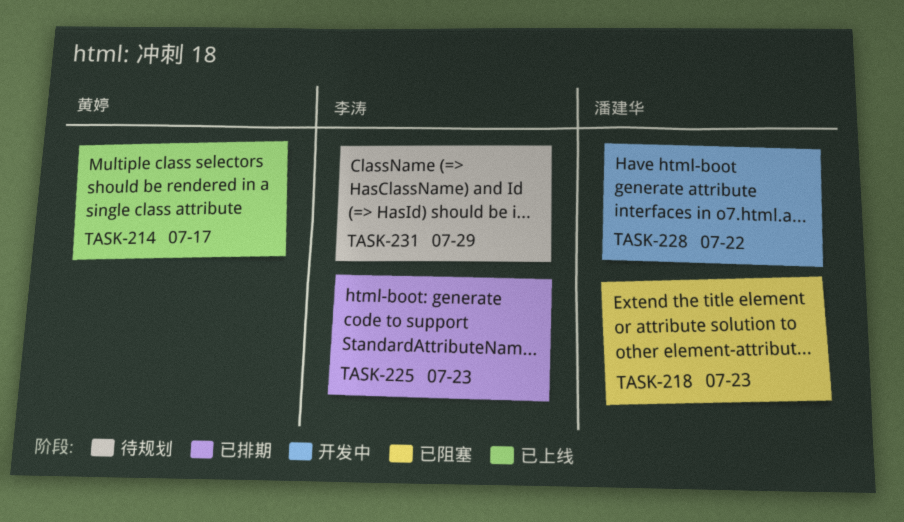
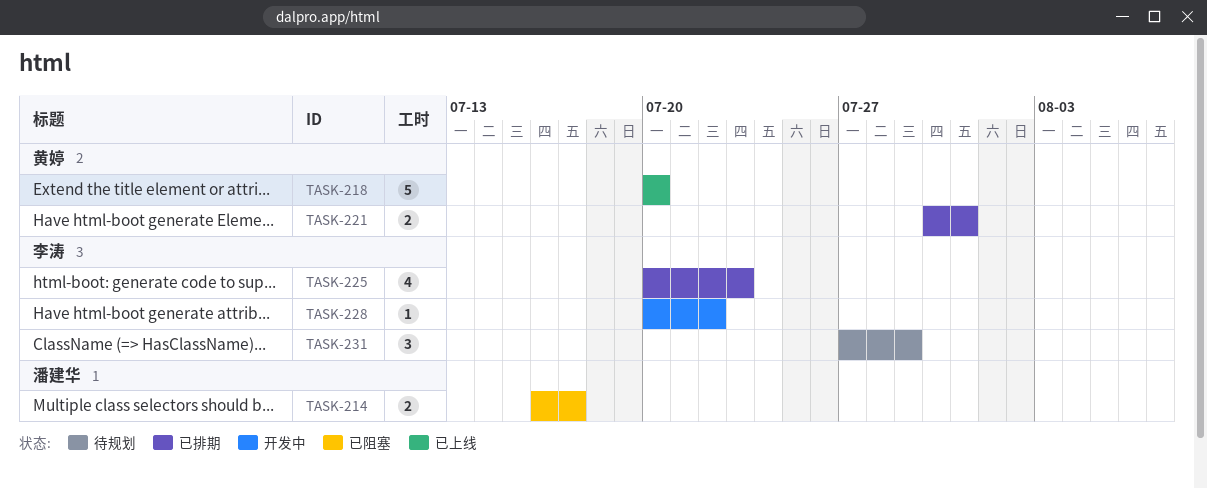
TASK-214, status: 已上线 -> 已阻塞
TASK-214, owner: 黄婷 -> 潘建华
TASK-218, status: 已阻塞 -> 已上线
TASK-218, owner: 潘建华 -> 黄婷
TASK-218, due: Jul 23 -> Jul 20
TASK-221: none -> present
TASK-228, owner: 潘建华 -> 李涛

